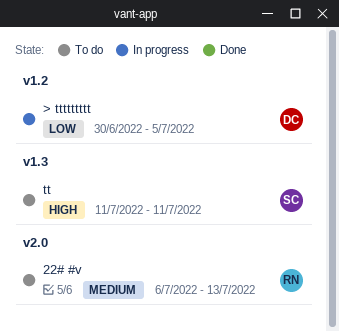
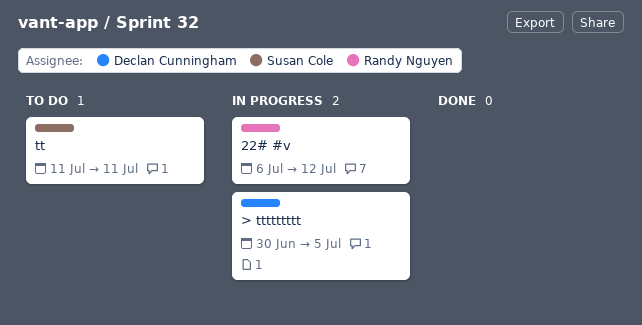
22# #v, status: To do -> In progress
22# #v, due: Jul 13 -> Jul 12

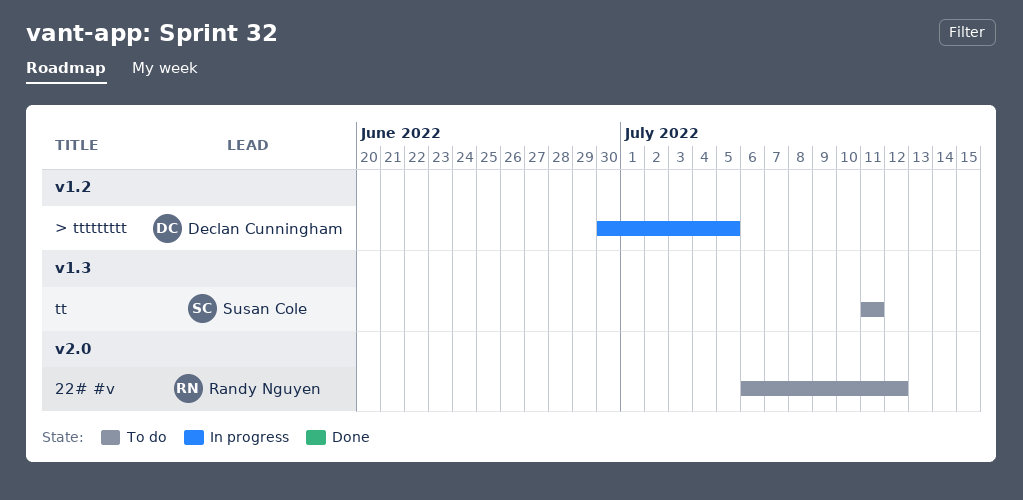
22# #v, status: In progress -> To do

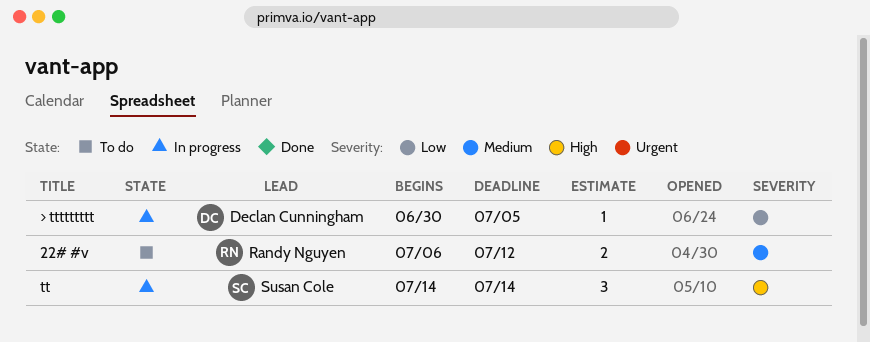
tt, status: To do -> In progress
tt, start: Jul 11 -> Jul 14
tt, due: Jul 11 -> Jul 14

